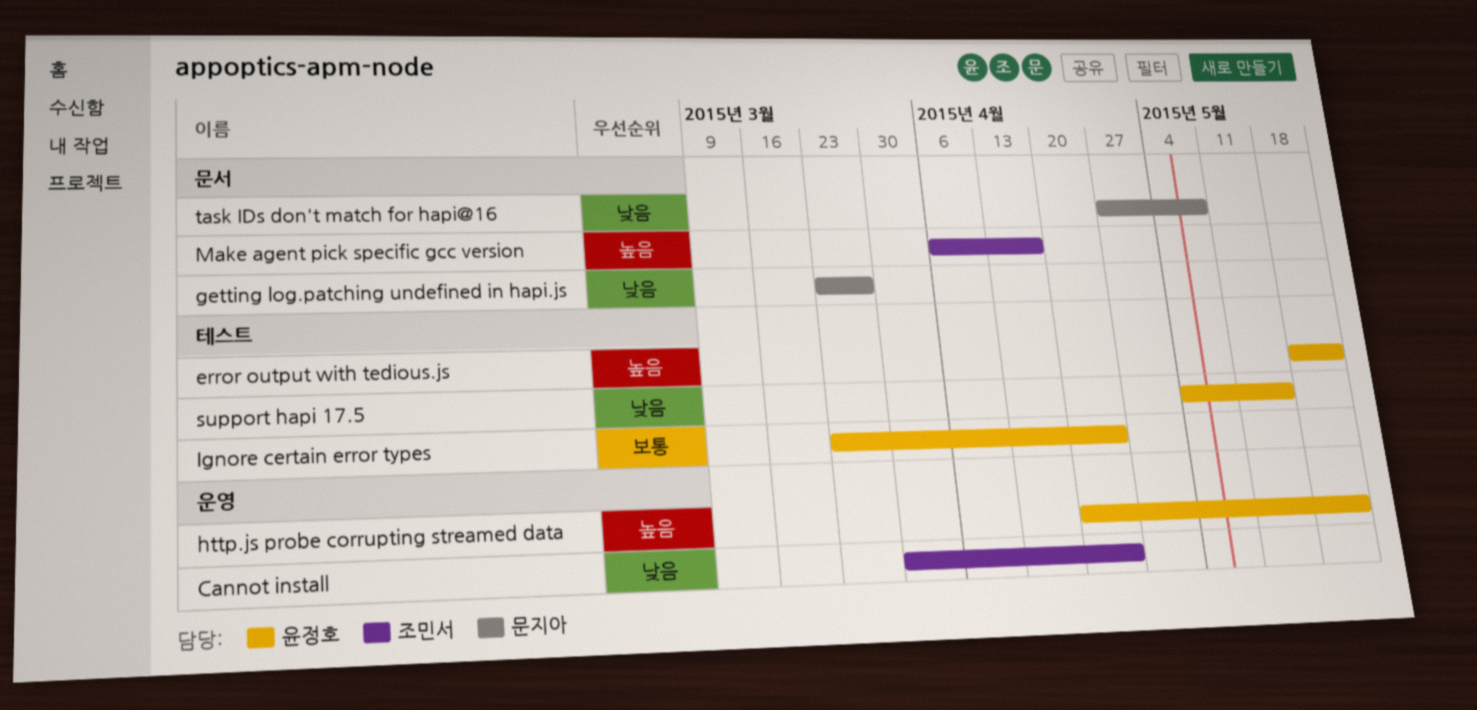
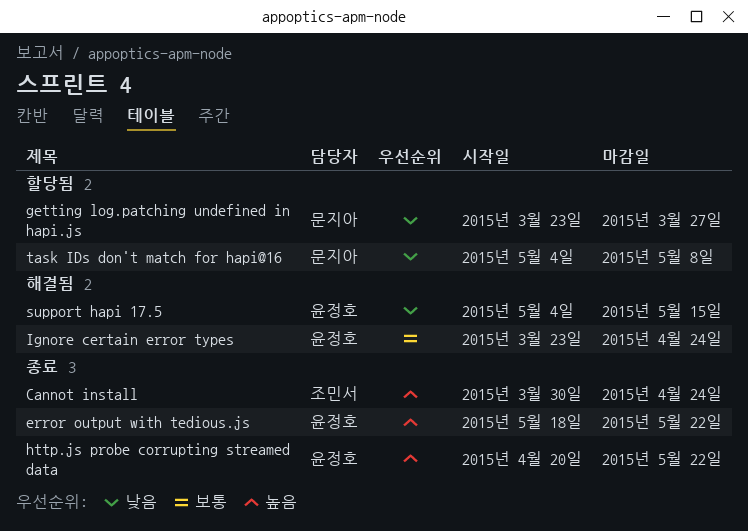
Cannot install, priority: 낮음 -> 높음
Make agent pick specific gcc version: present -> none
task IDs don't match for hapi@16, start: Apr 27 -> May 4

